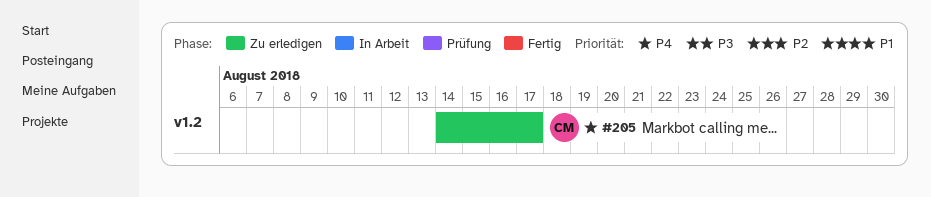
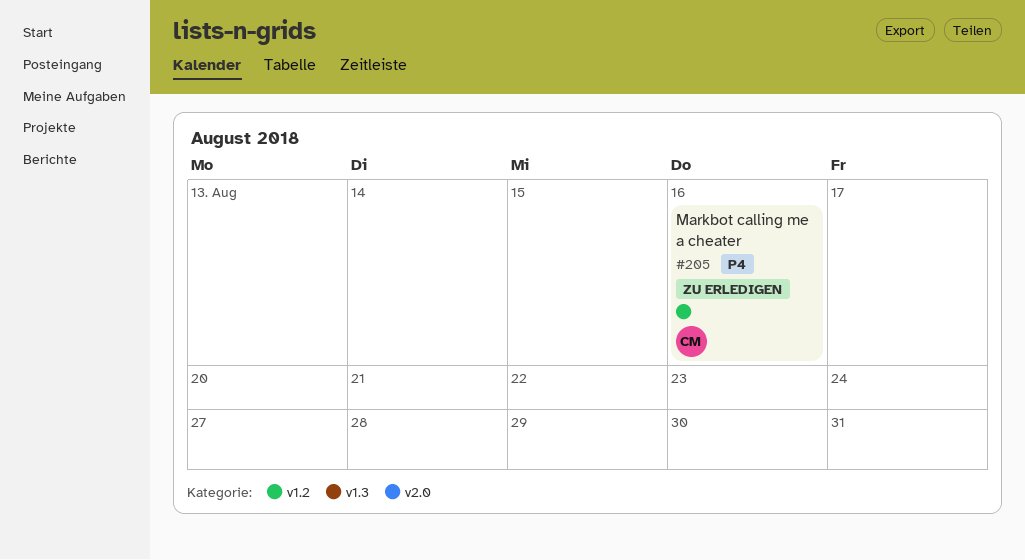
#205, due: Aug 17 -> Aug 16

